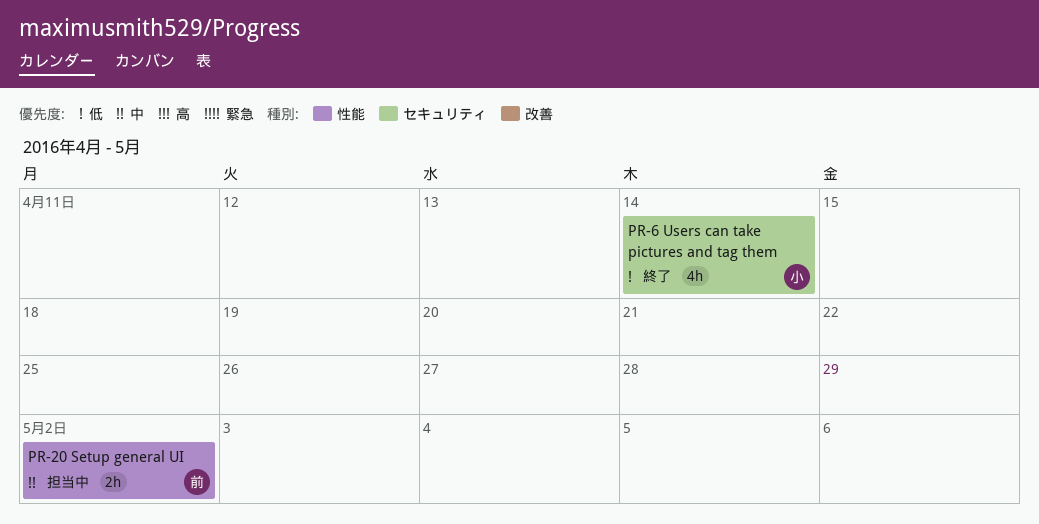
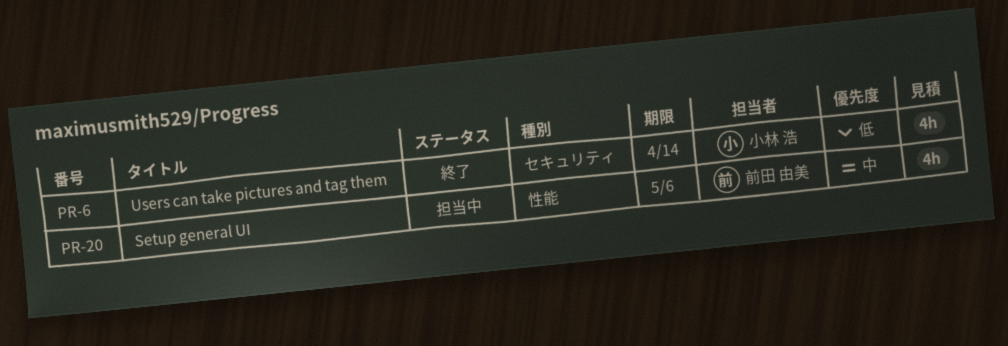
PR-20, estimate: 2h -> 4h
PR-20, due: May 2 -> May 6

